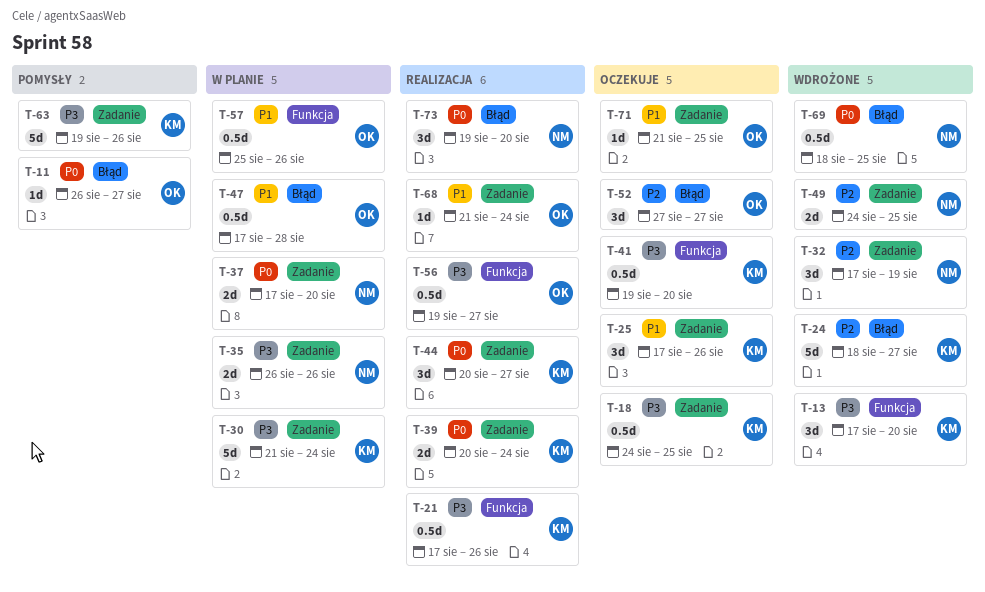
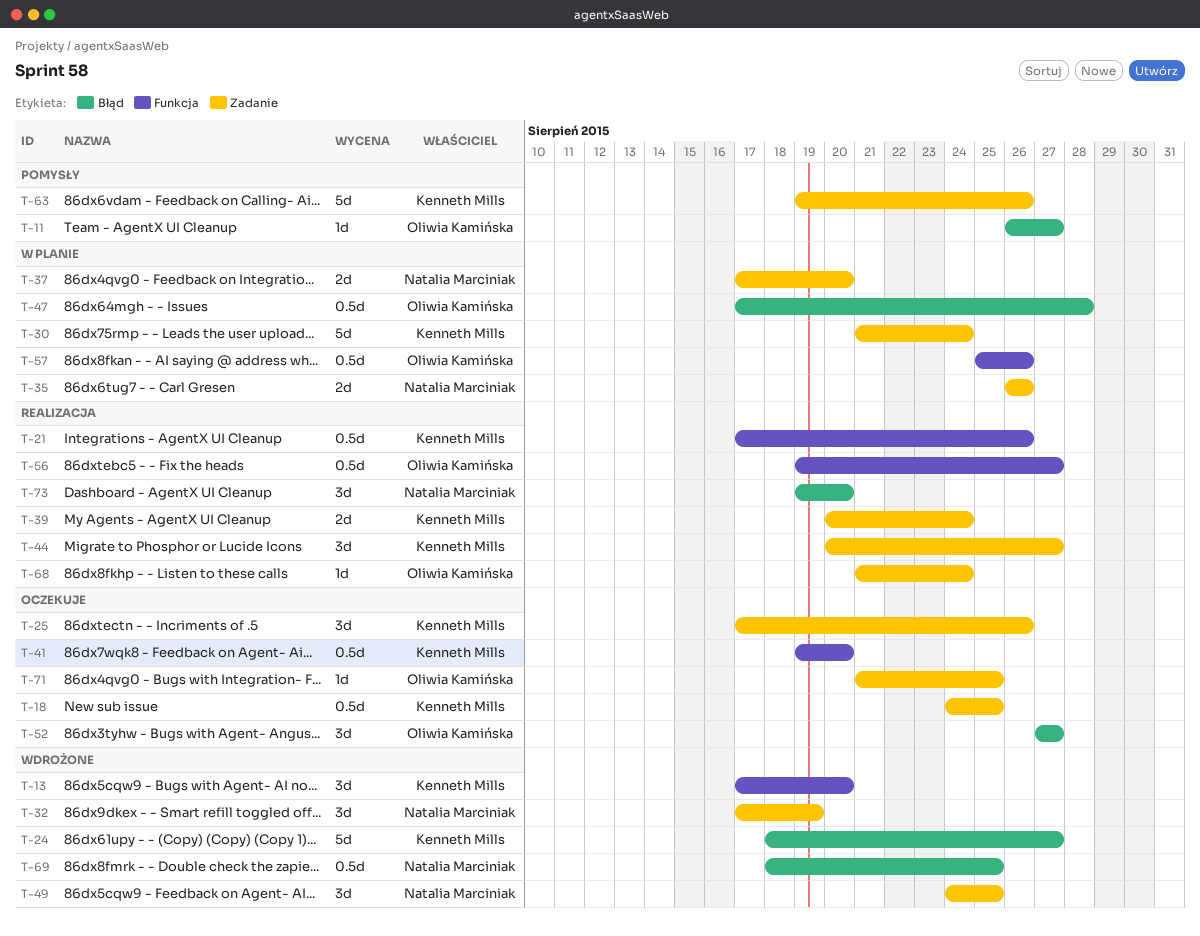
T-49, estimate: 2d -> 3d

